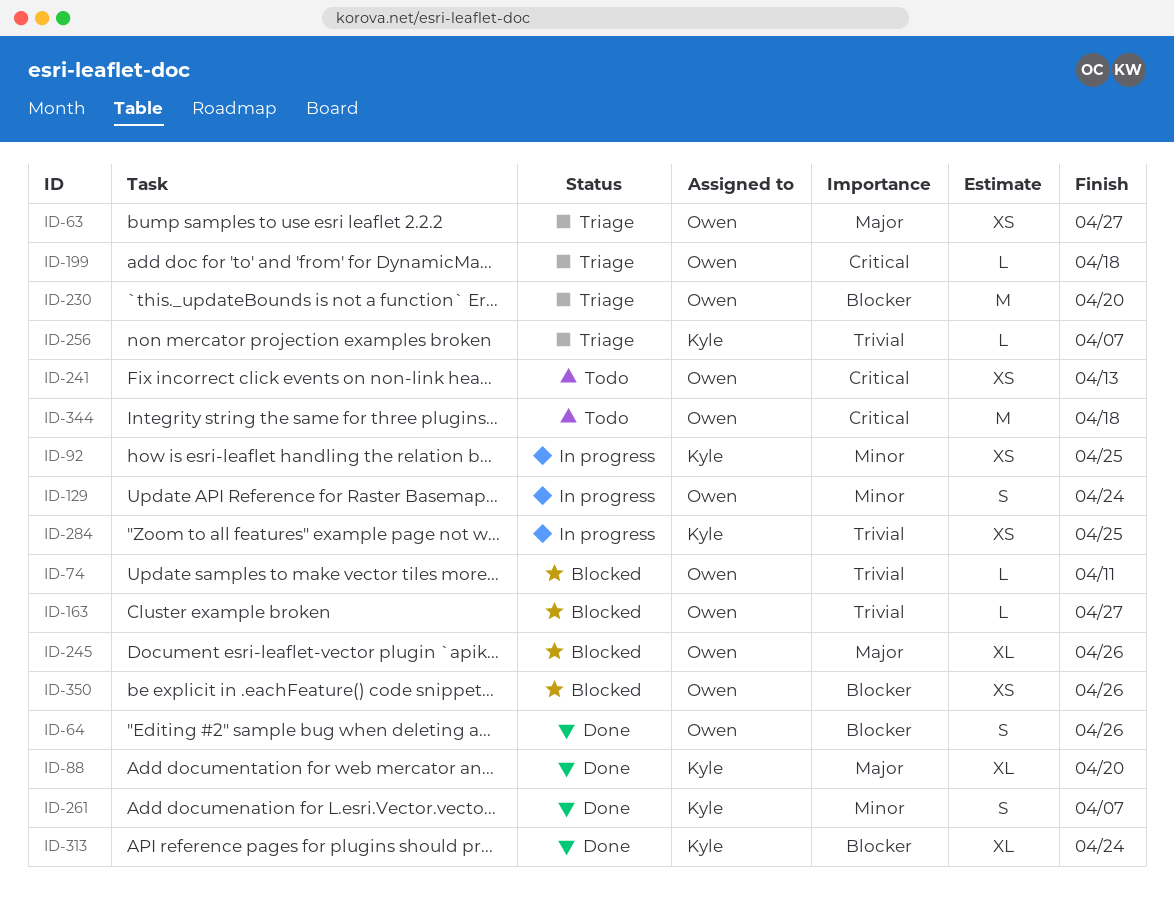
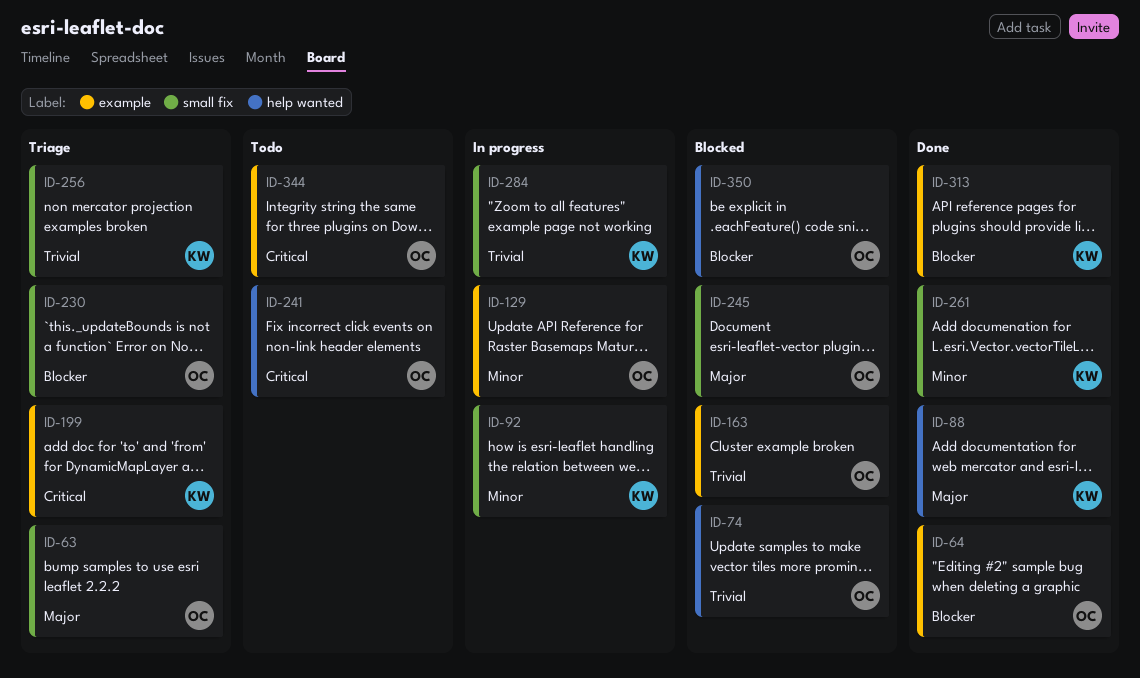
ID-199, owner: Owen -> Kyle

